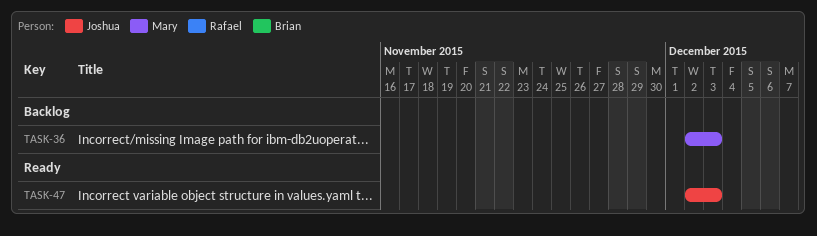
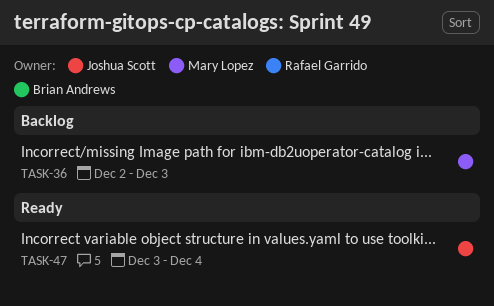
TASK-47, start: Dec 2 -> Dec 3
TASK-47, due: Dec 3 -> Dec 4

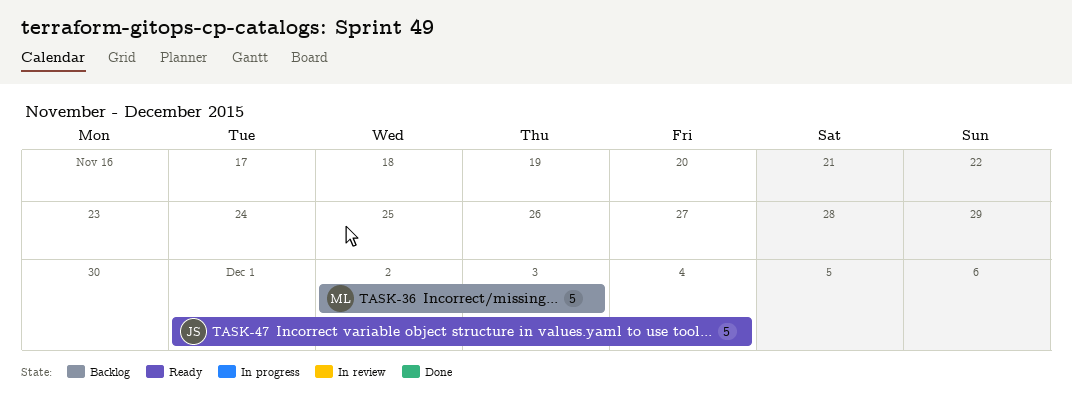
TASK-47, start: Dec 3 -> Dec 1

